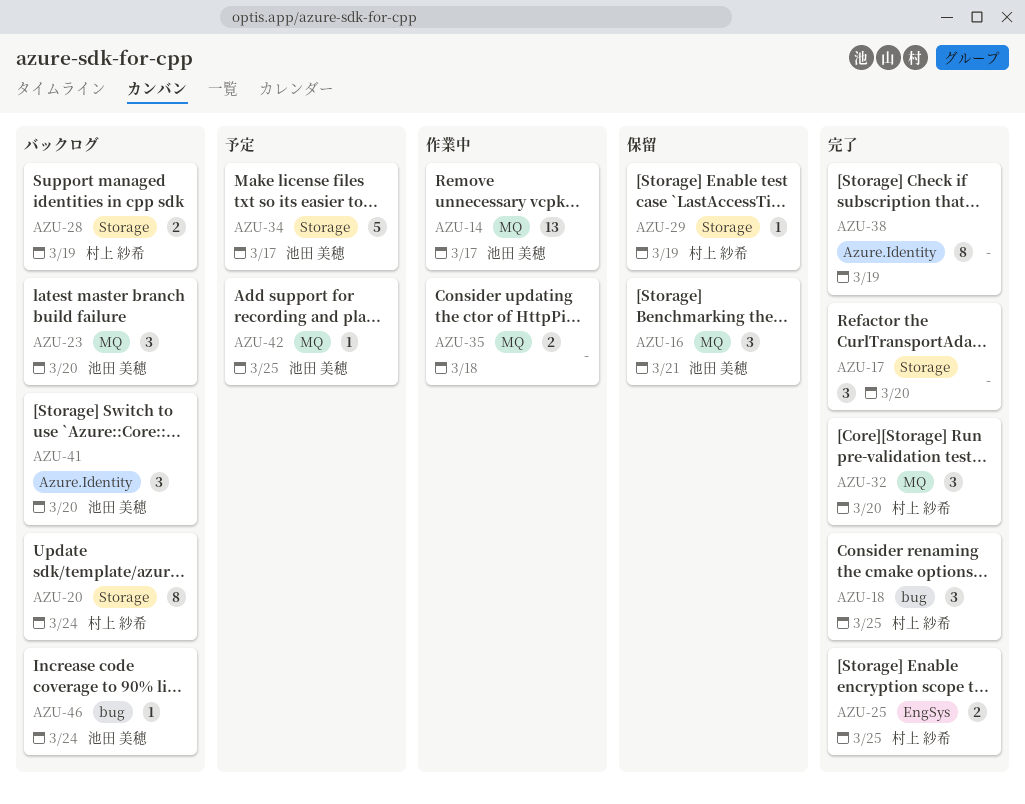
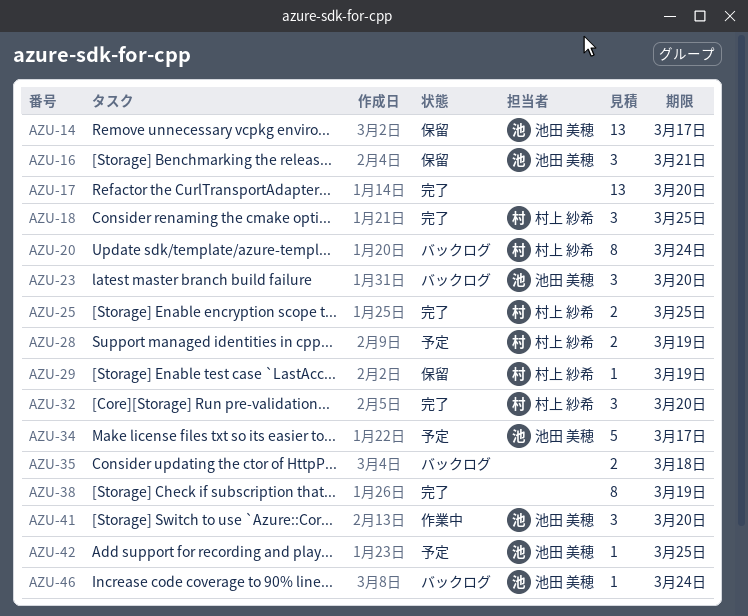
AZU-14, status: 作業中 -> 保留
AZU-17, estimate: 3 -> 13
AZU-28, status: バックログ -> 予定
AZU-35, status: 作業中 -> バックログ
AZU-41, status: バックログ -> 作業中

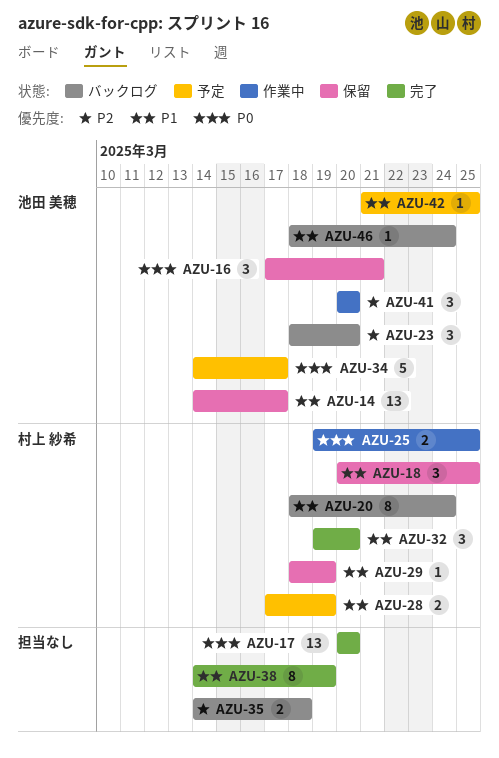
AZU-18, status: 完了 -> 保留
AZU-25, status: 完了 -> 作業中

